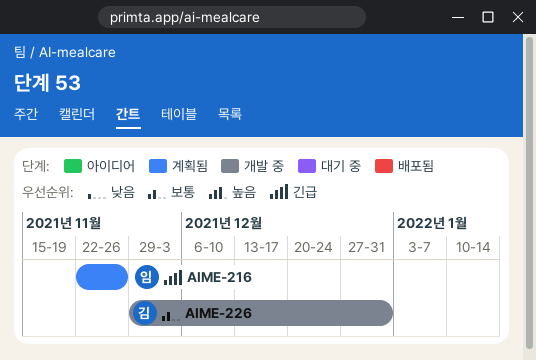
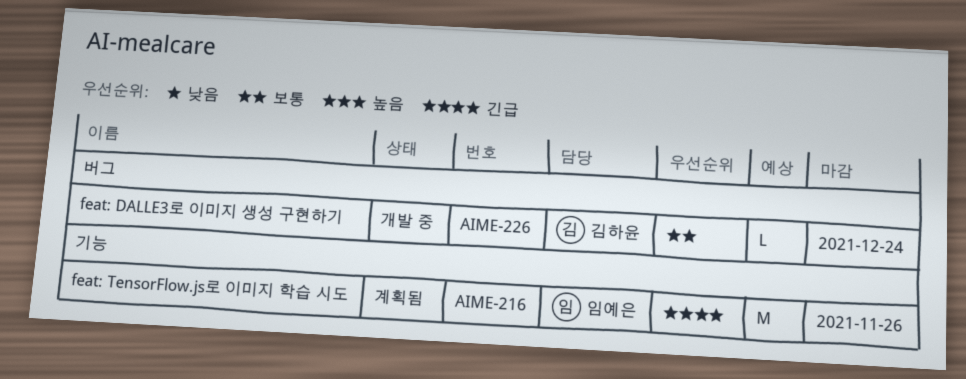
AIME-226, due: Dec 31 -> Dec 24

